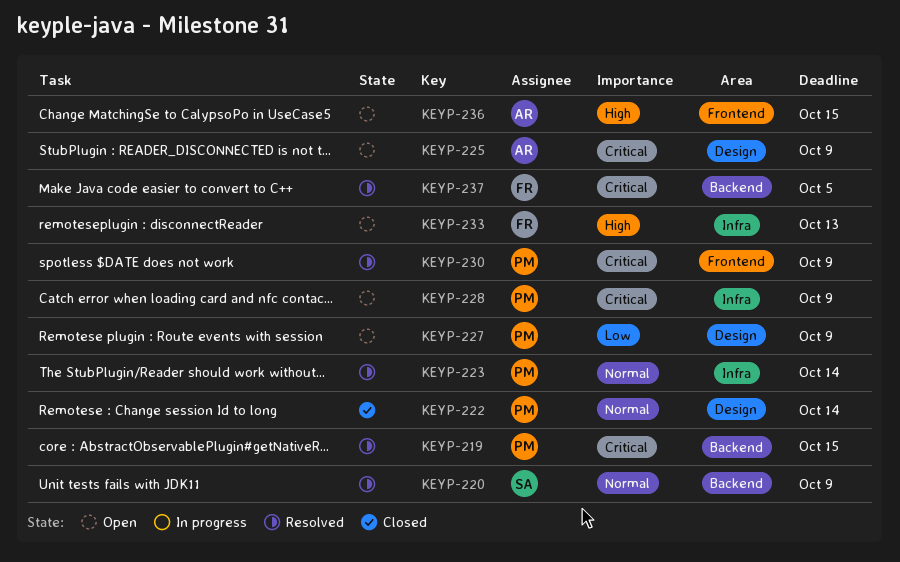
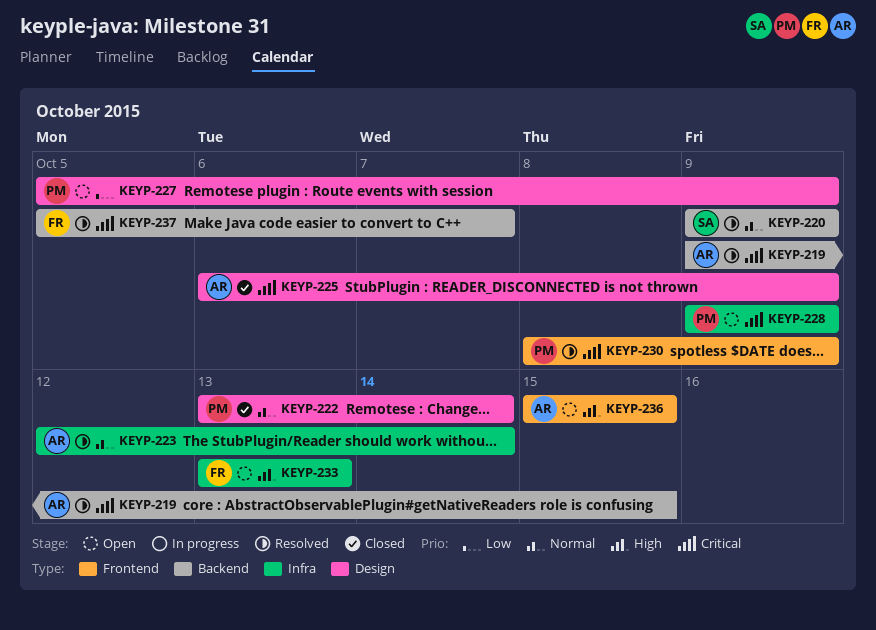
KEYP-219, owner: PM -> AR
KEYP-223, owner: PM -> AR
KEYP-225, status: Open -> Closed
KEYP-237, due: Oct 5 -> Oct 7

